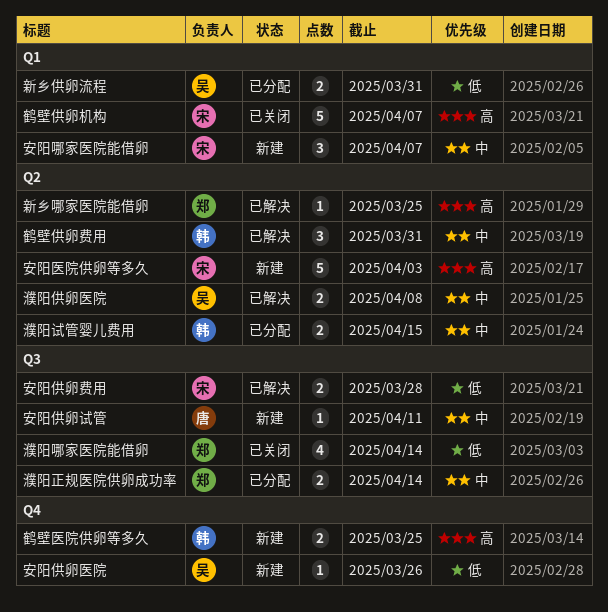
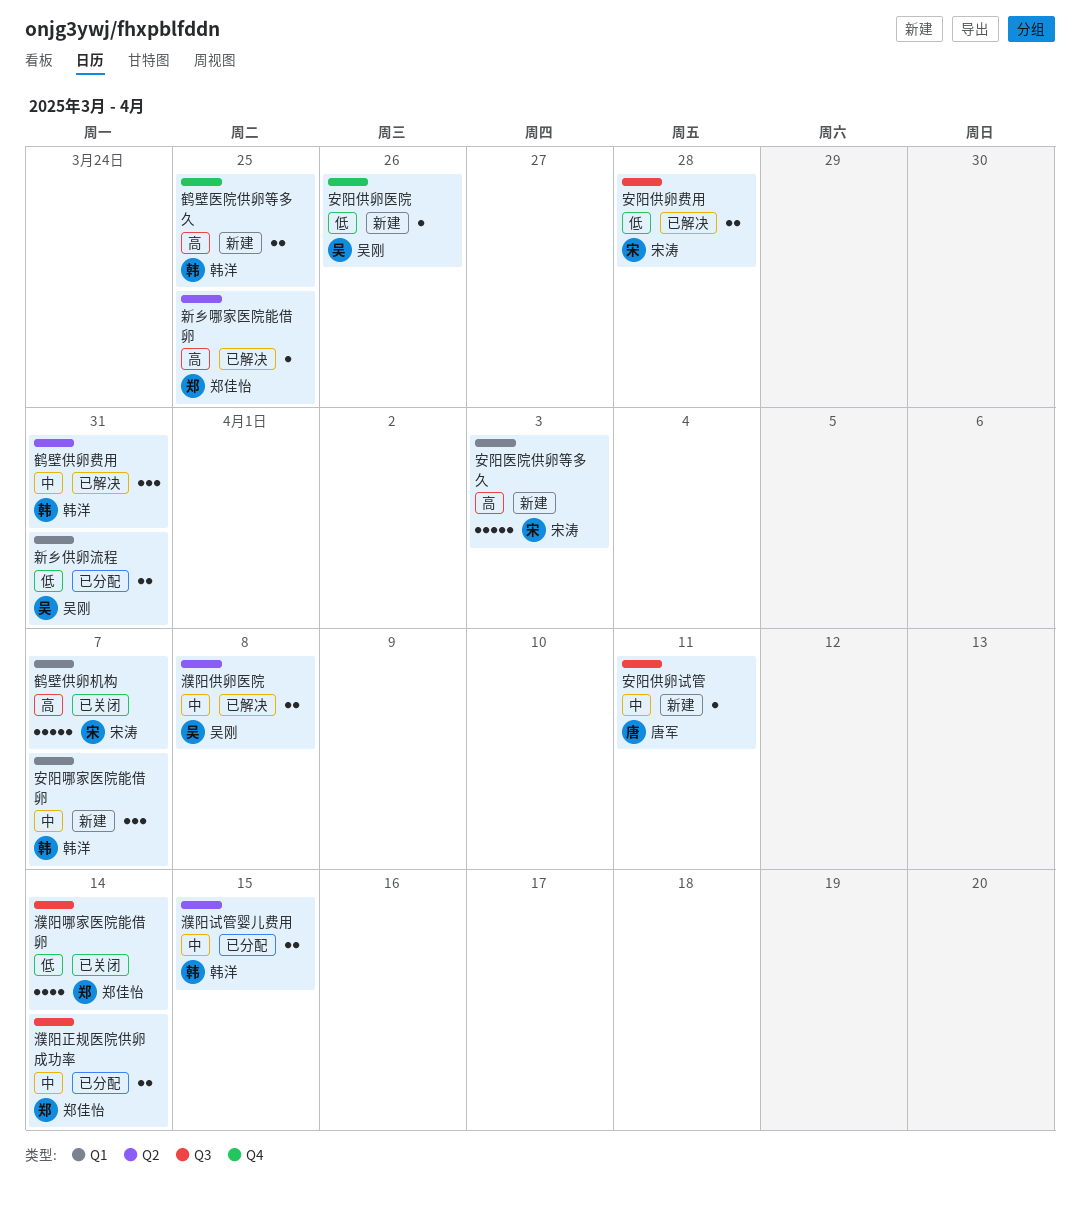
安阳医院供卵等多久, label: Q2 -> Q1
安阳哪家医院能借卵, owner: 宋涛 -> 韩洋

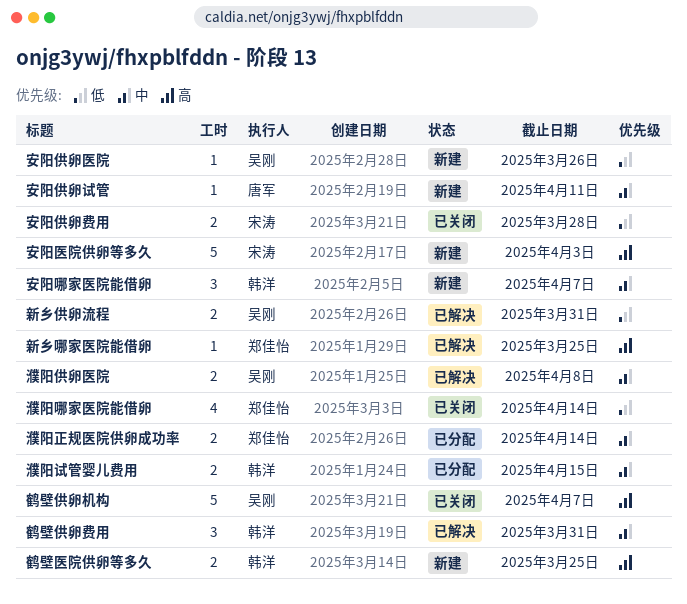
安阳供卵费用, status: 已解决 -> 已关闭
新乡供卵流程, status: 已分配 -> 已解决
鹤壁供卵机构, owner: 宋涛 -> 吴刚

